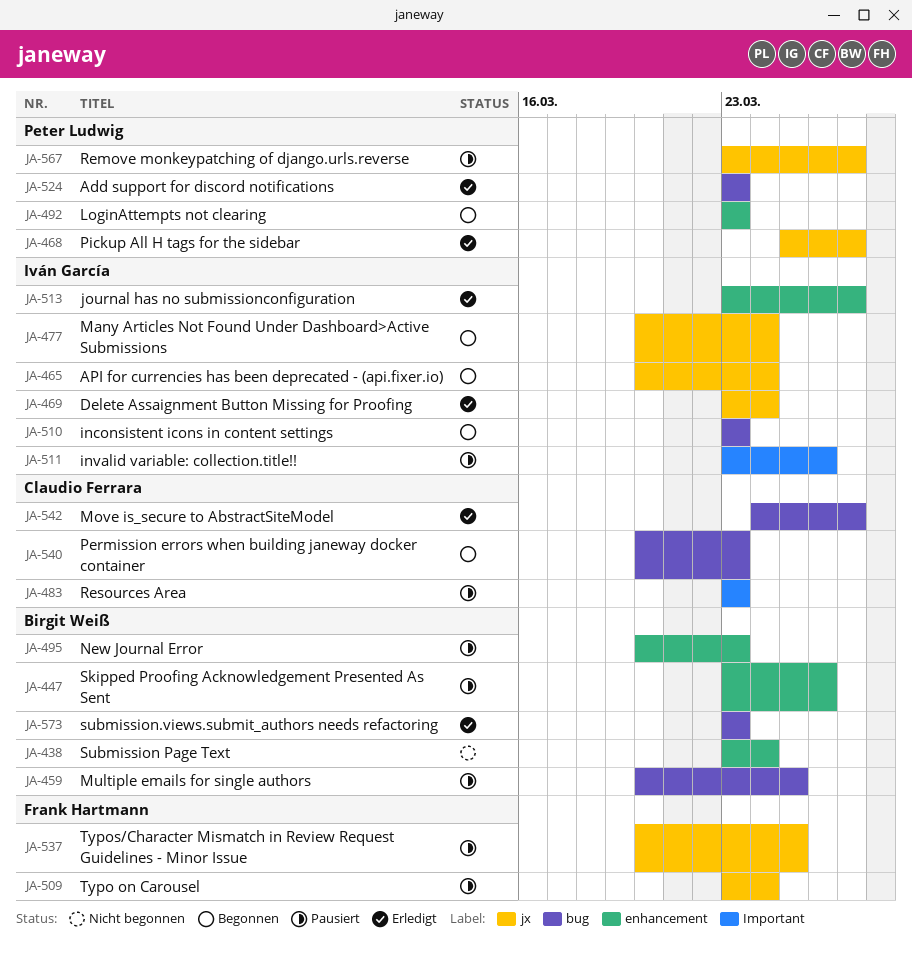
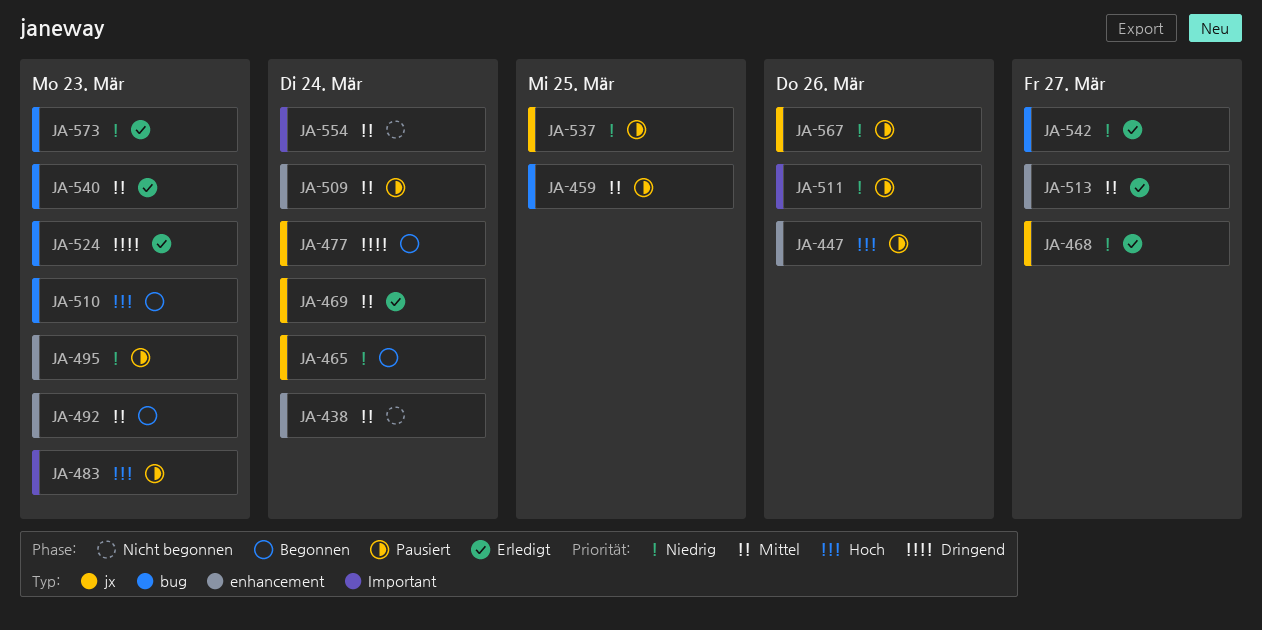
JA-509, label: jx -> enhancement
JA-540, status: Begonnen -> Erledigt
JA-554: none -> present
JA-567, due: Mar 27 -> Mar 26

